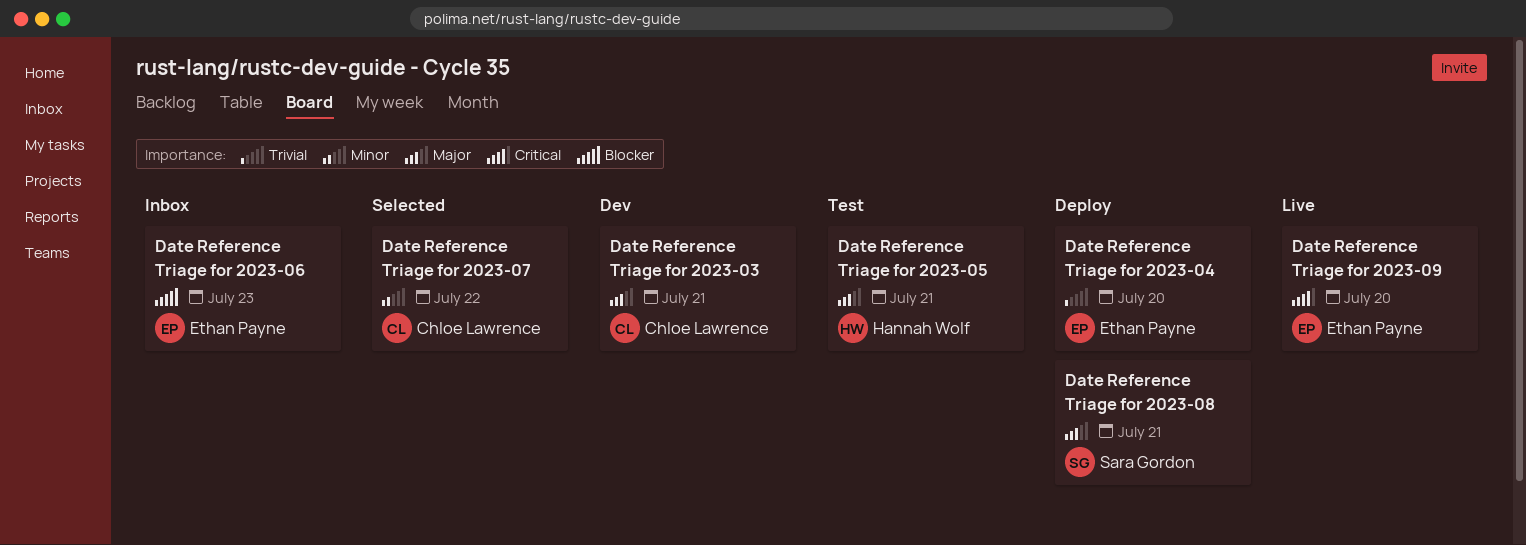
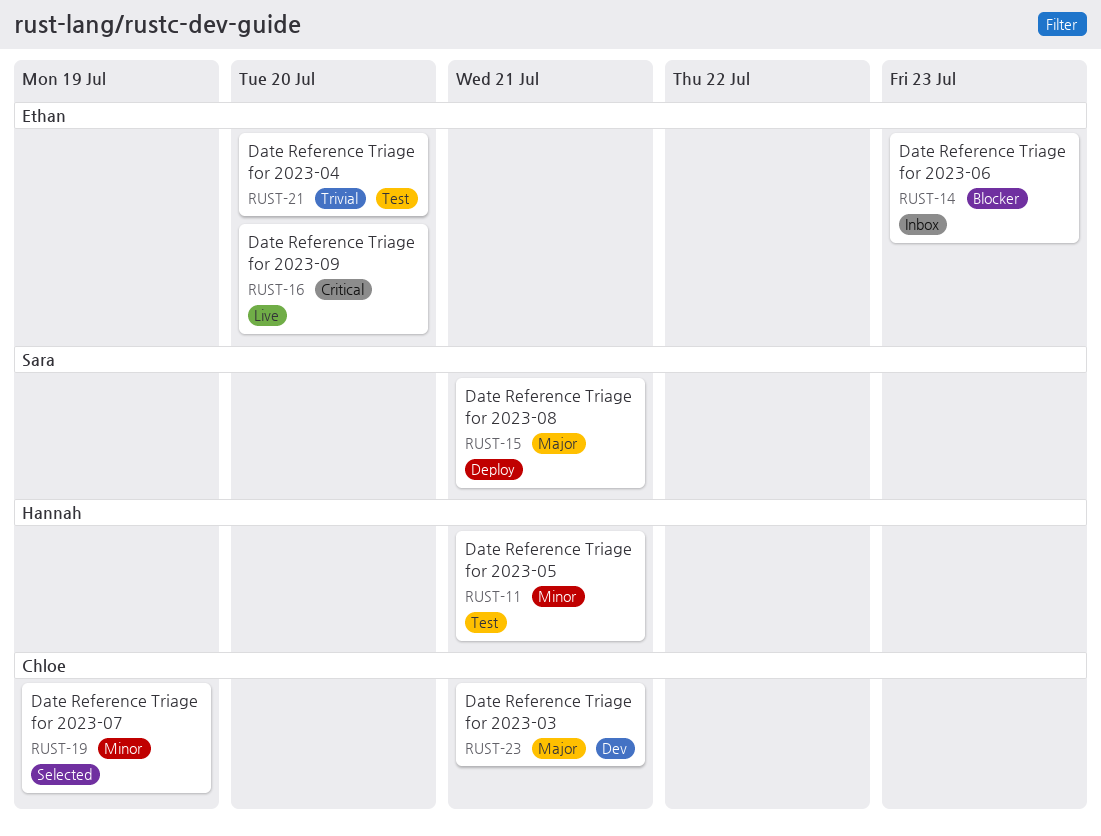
Date Reference Triage for 2023-04, status: Deploy -> Test
Date Reference Triage for 2023-05, priority: Major -> Minor
Date Reference Triage for 2023-07, due: Jul 22 -> Jul 19

